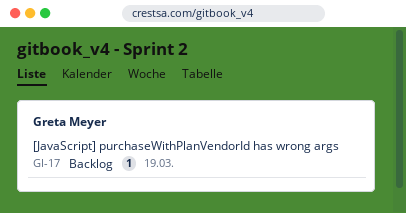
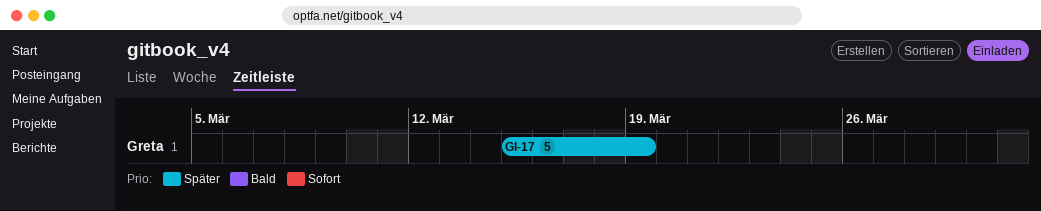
GI-17, estimate: 1 -> 5

